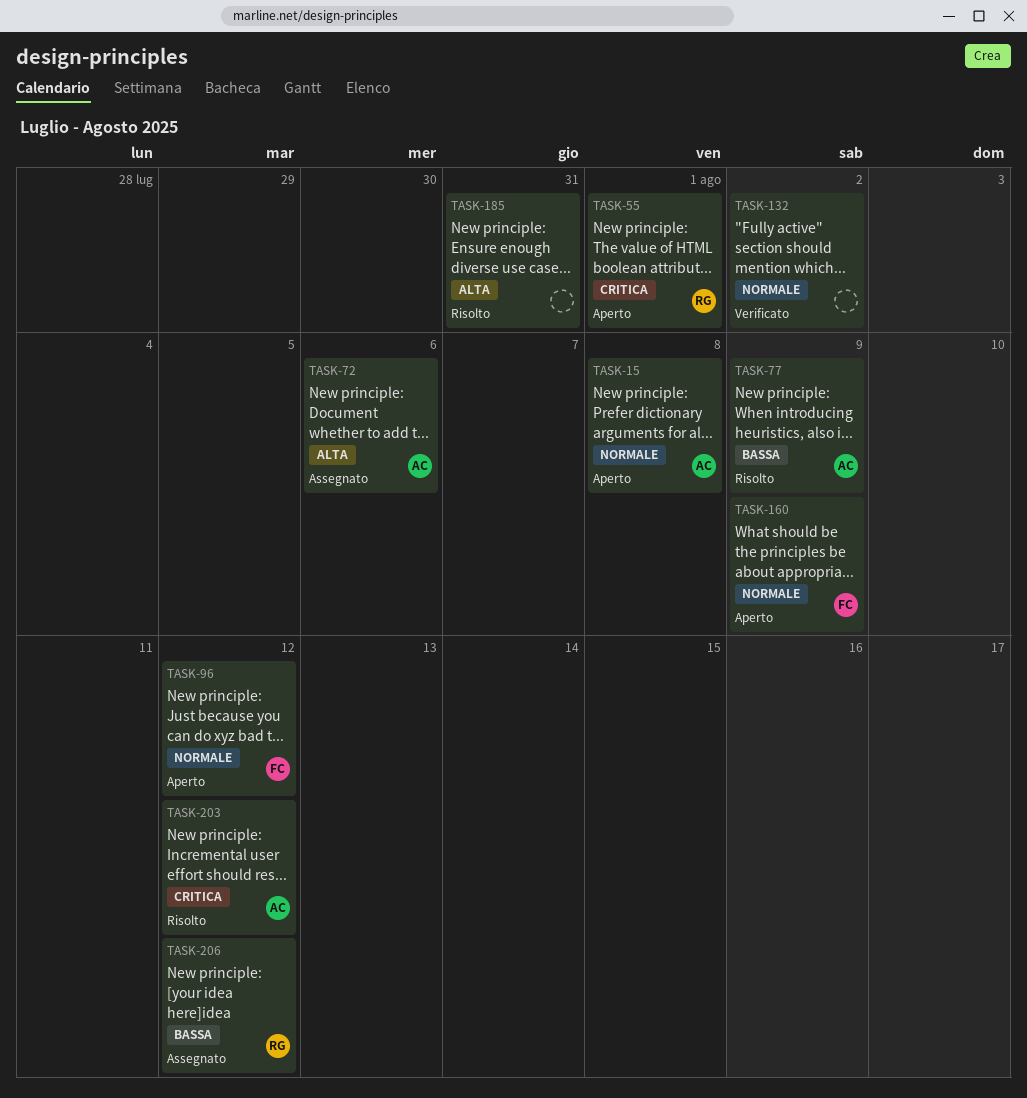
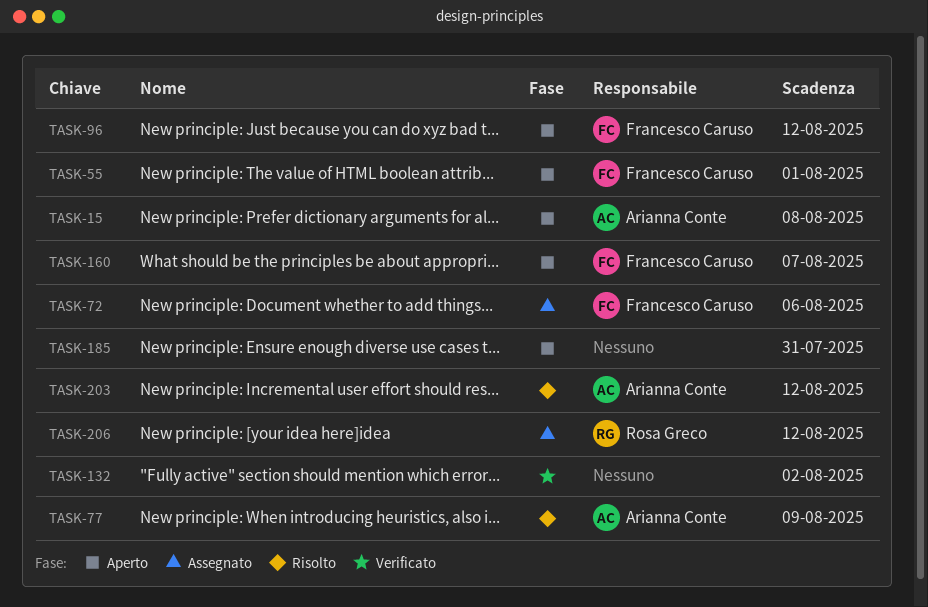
TASK-55, owner: Rosa Greco -> Francesco Caruso
TASK-72, owner: Arianna Conte -> Francesco Caruso
TASK-160, due: Aug 9 -> Aug 7
TASK-185, status: Risolto -> Aperto

